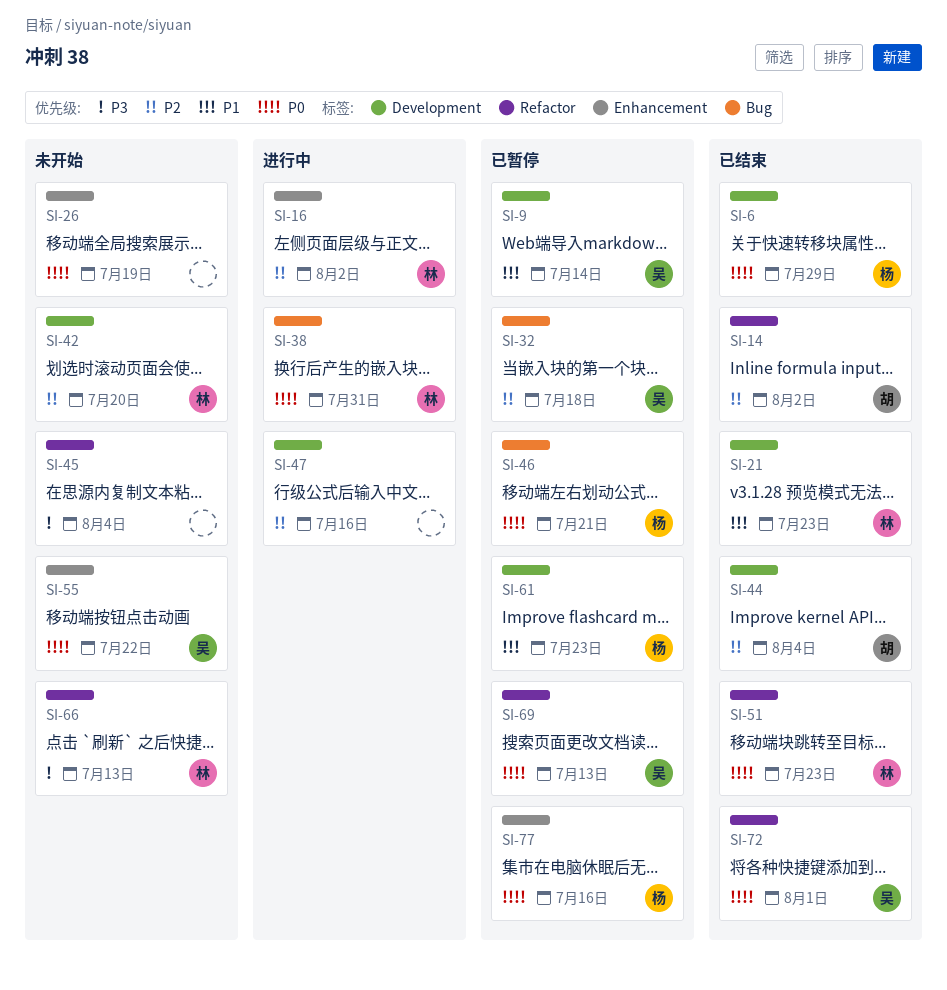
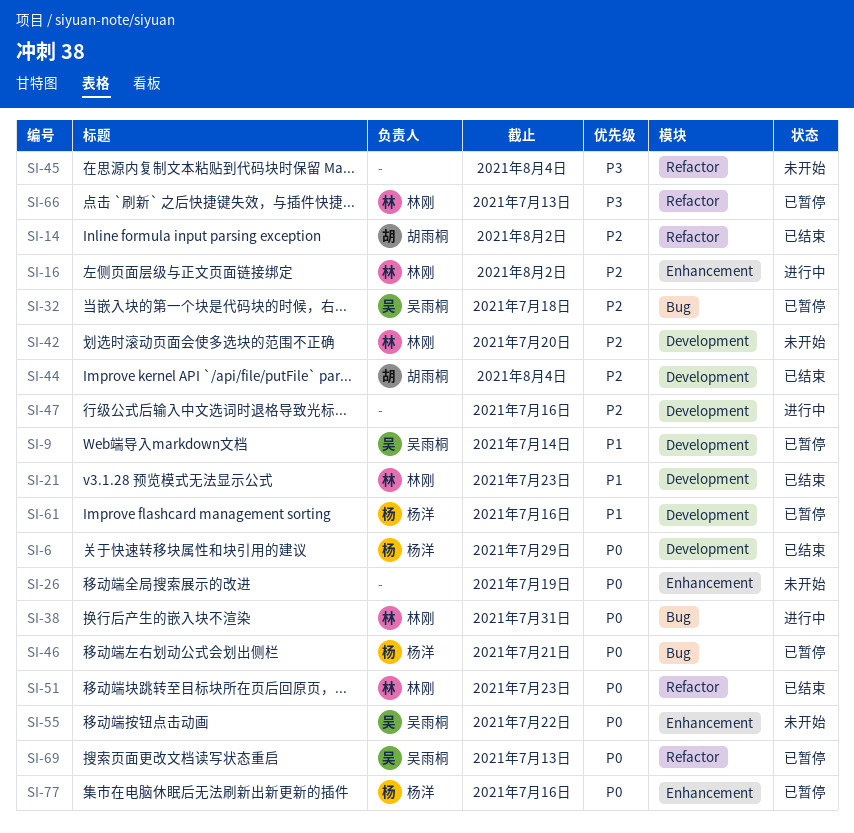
SI-61, due: Jul 23 -> Jul 16
SI-66, status: 未开始 -> 已暂停
SI-72: present -> none

